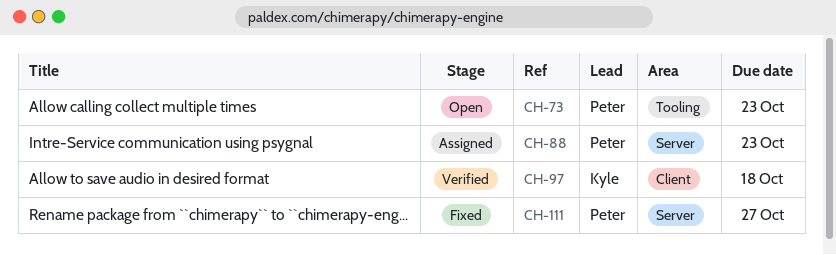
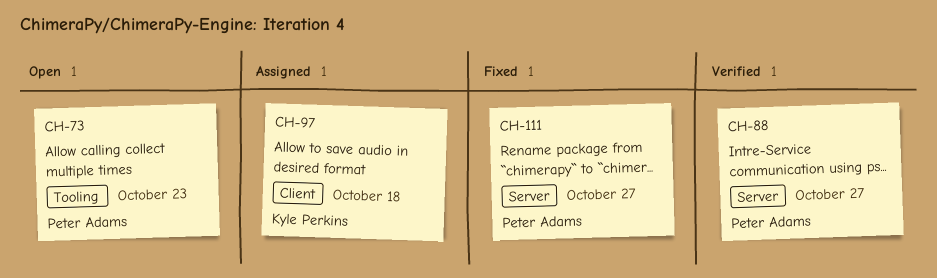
CH-88, status: Assigned -> Verified
CH-88, due: Oct 23 -> Oct 27
CH-97, status: Verified -> Assigned

